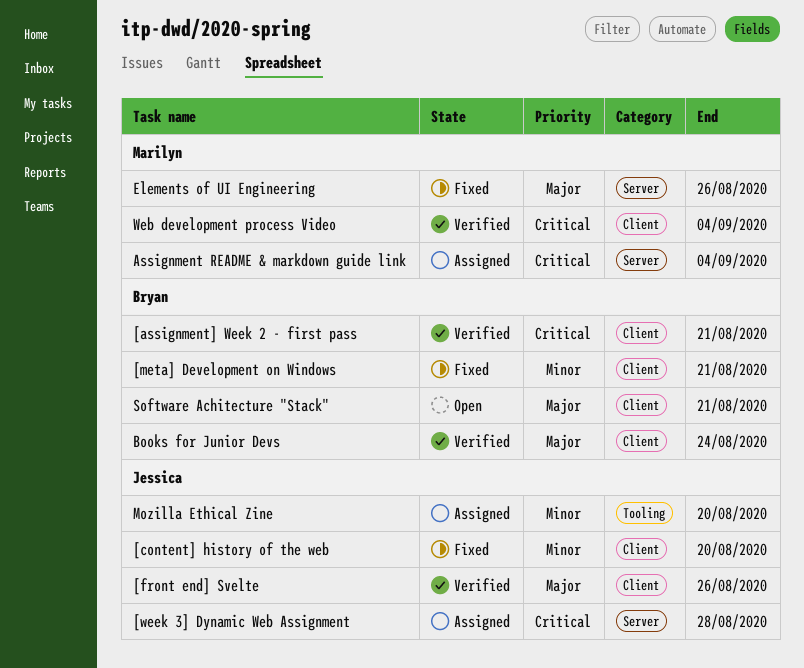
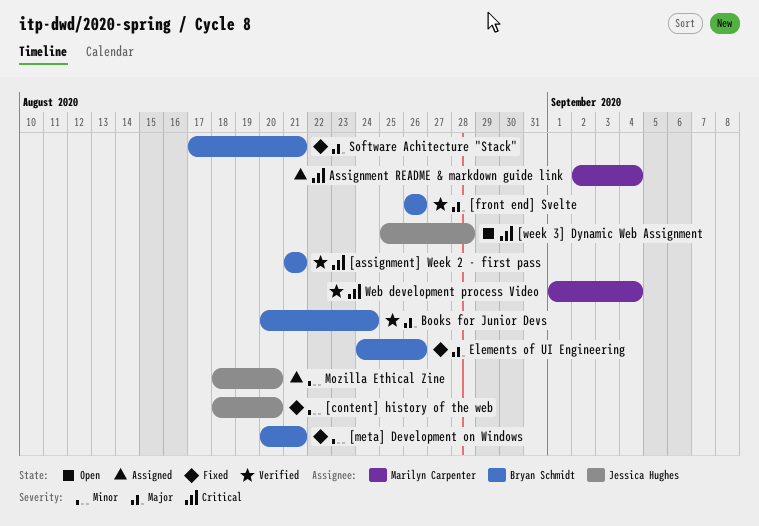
[front end] Svelte, owner: Jessica Hughes -> Bryan Schmidt
[week 3] Dynamic Web Assignment, status: Assigned -> Open
Elements of UI Engineering, owner: Marilyn Carpenter -> Bryan Schmidt
Software Achitecture "Stack", status: Open -> Fixed

